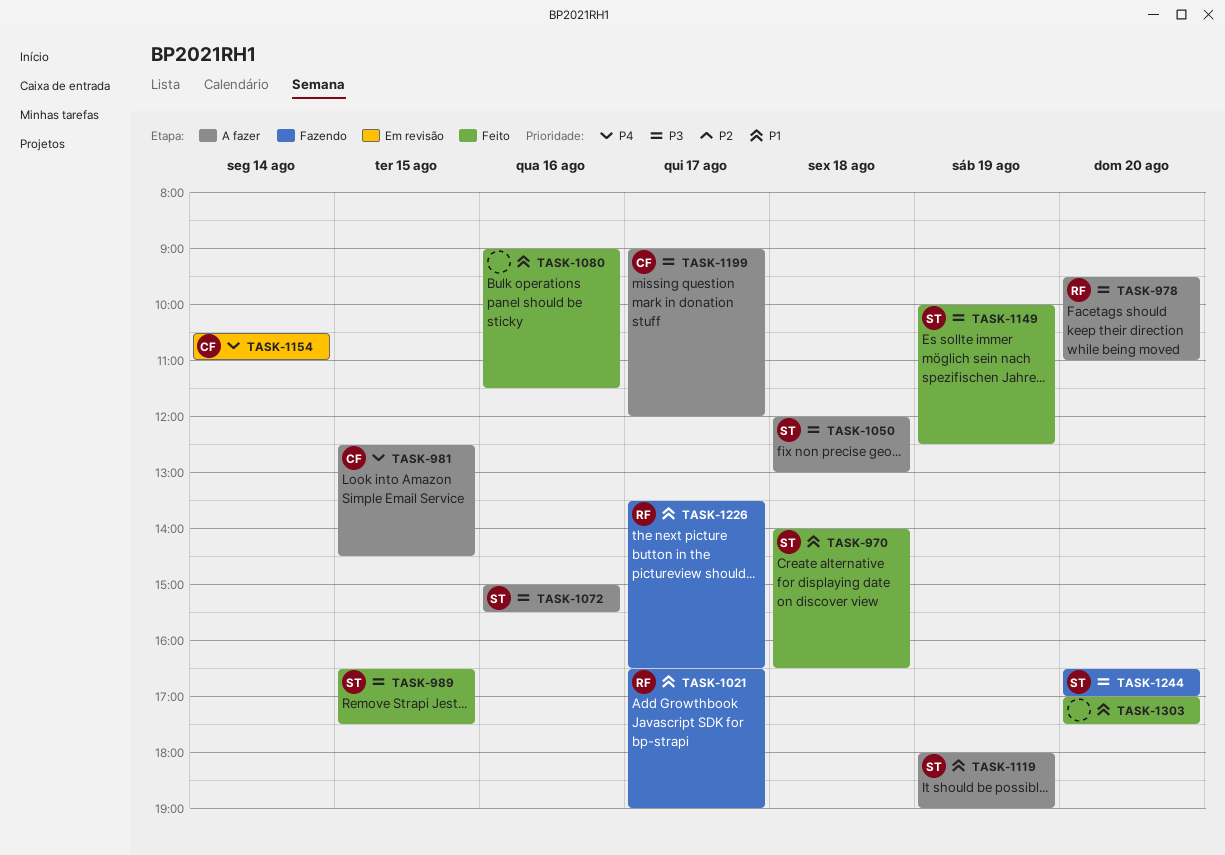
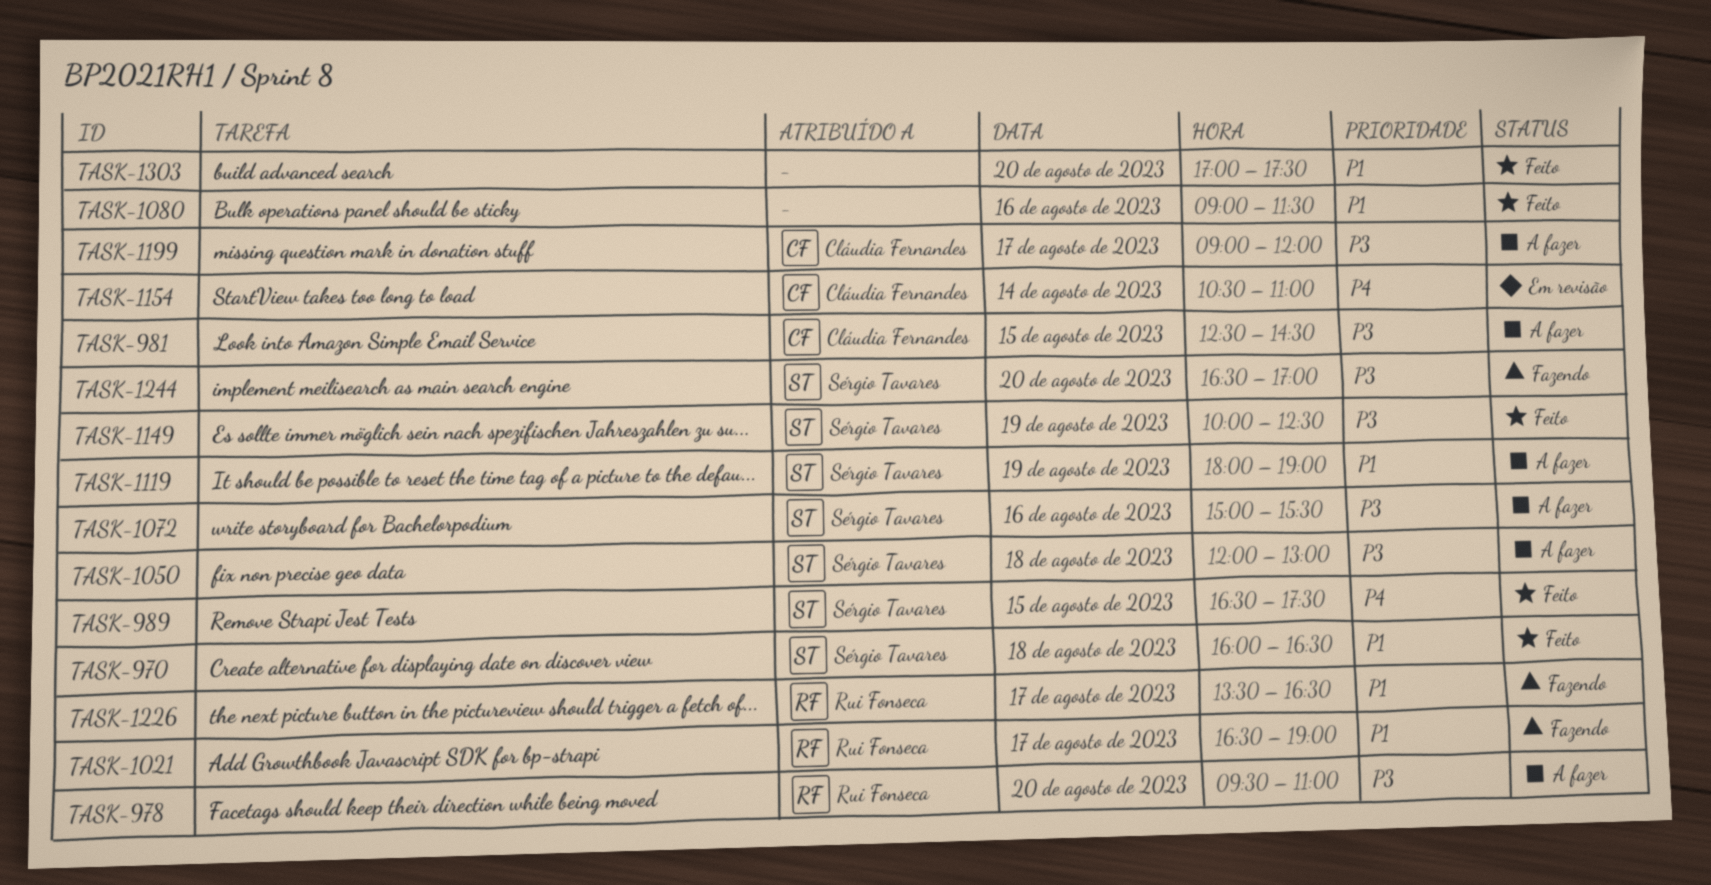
TASK-970, begins: 14:00 -> 16:00
TASK-981, priority: P4 -> P3
TASK-989, priority: P3 -> P4

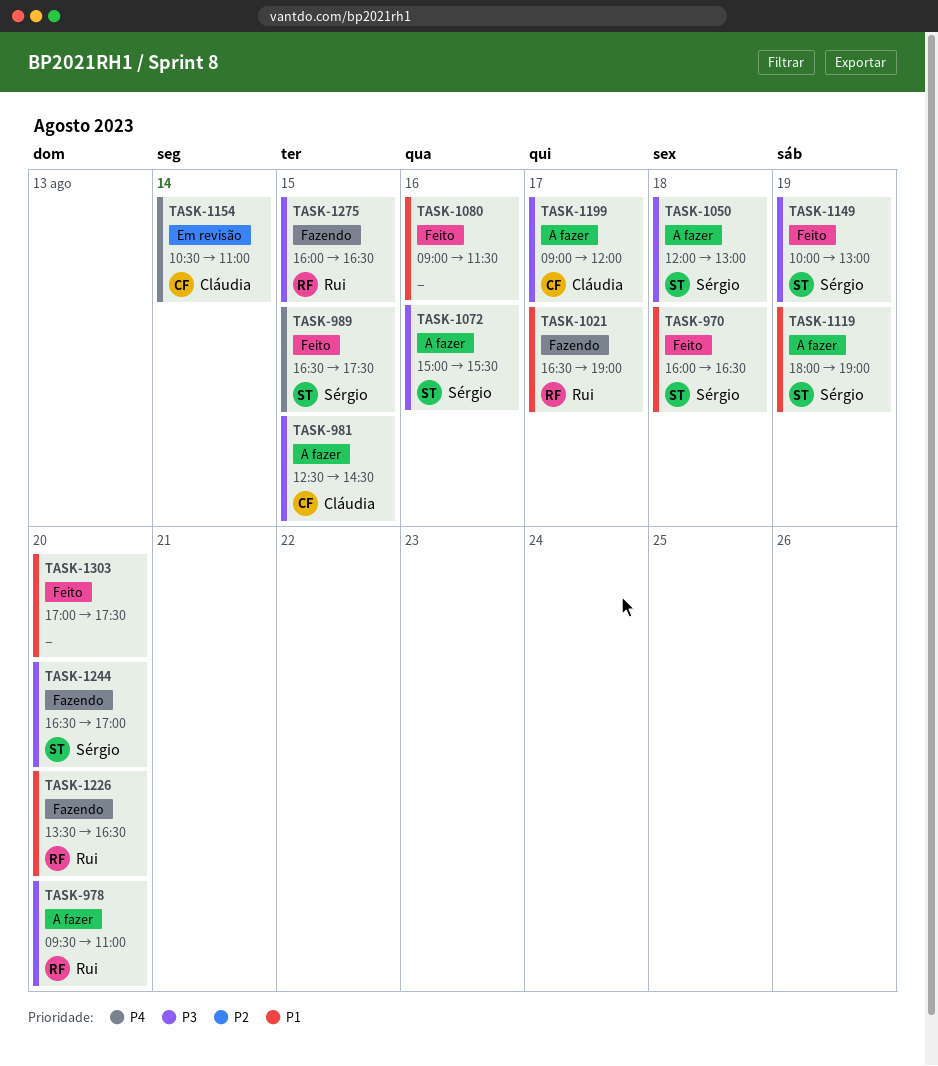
TASK-1149, ends: 12:30 -> 13:00
TASK-1226, day: Aug 17 -> Aug 20
TASK-1275: none -> present

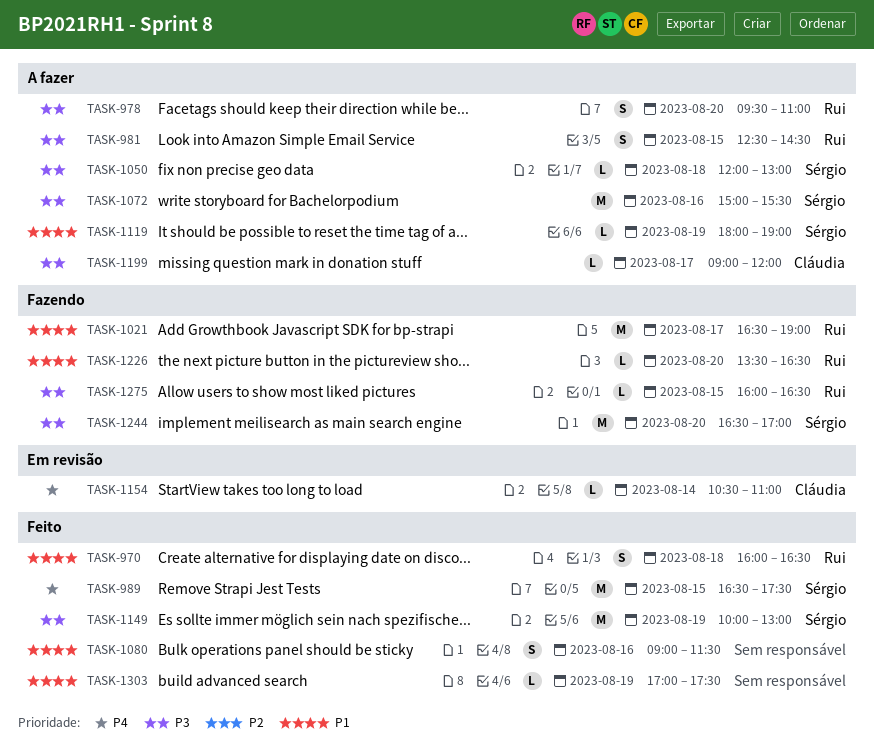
TASK-970, owner: Sérgio -> Rui
TASK-981, owner: Cláudia -> Rui
TASK-1303, day: Aug 20 -> Aug 19

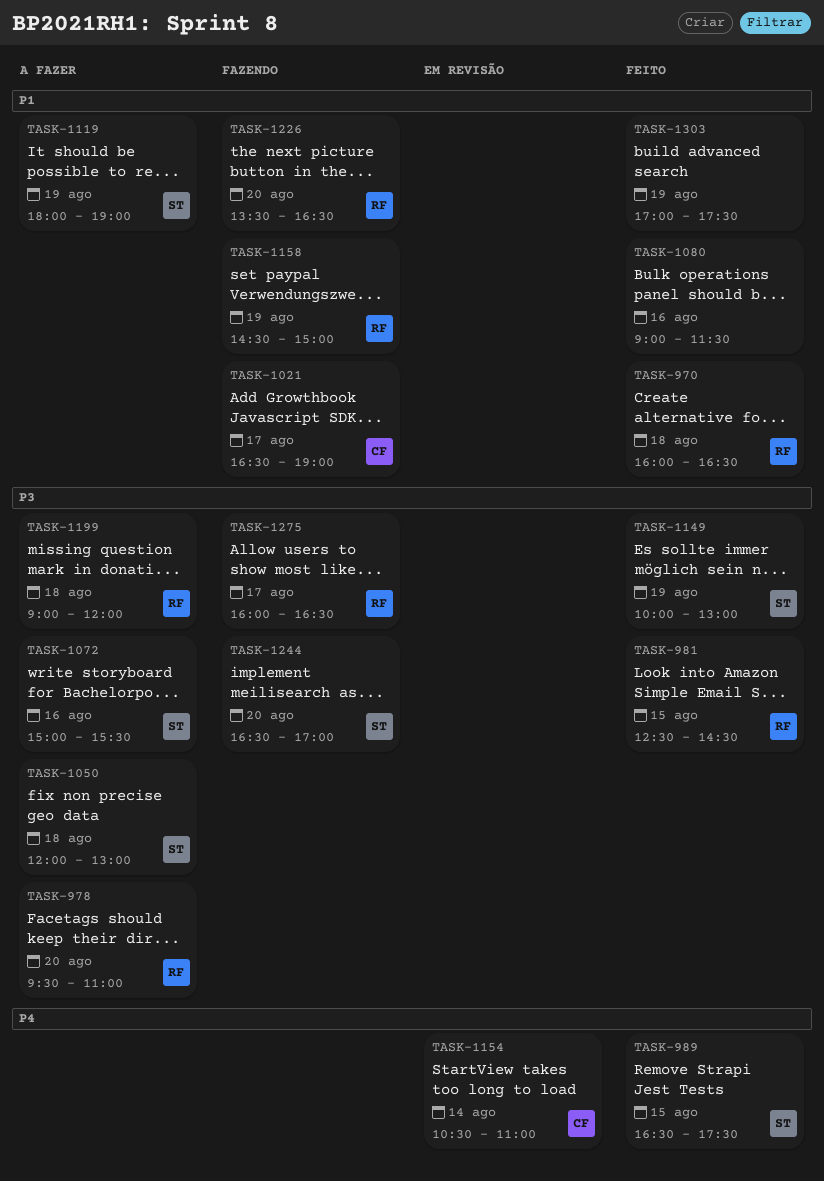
TASK-981, status: A fazer -> Feito
TASK-1021, owner: Rui -> Cláudia
TASK-1158: none -> present
TASK-1199, owner: Cláudia -> Rui
TASK-1199, day: Aug 17 -> Aug 18
TASK-1275, day: Aug 15 -> Aug 17

